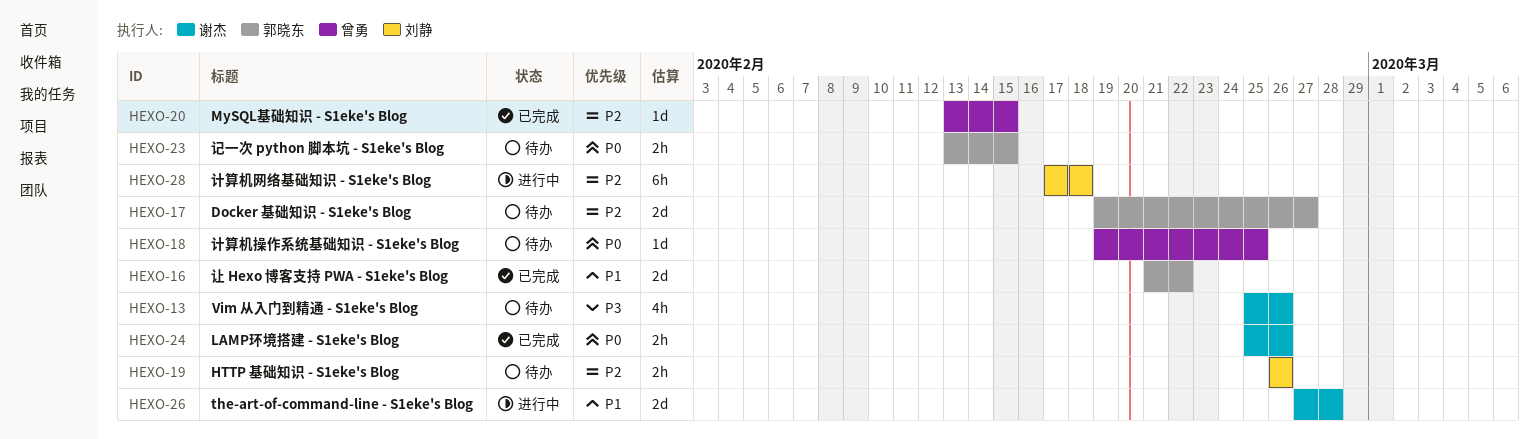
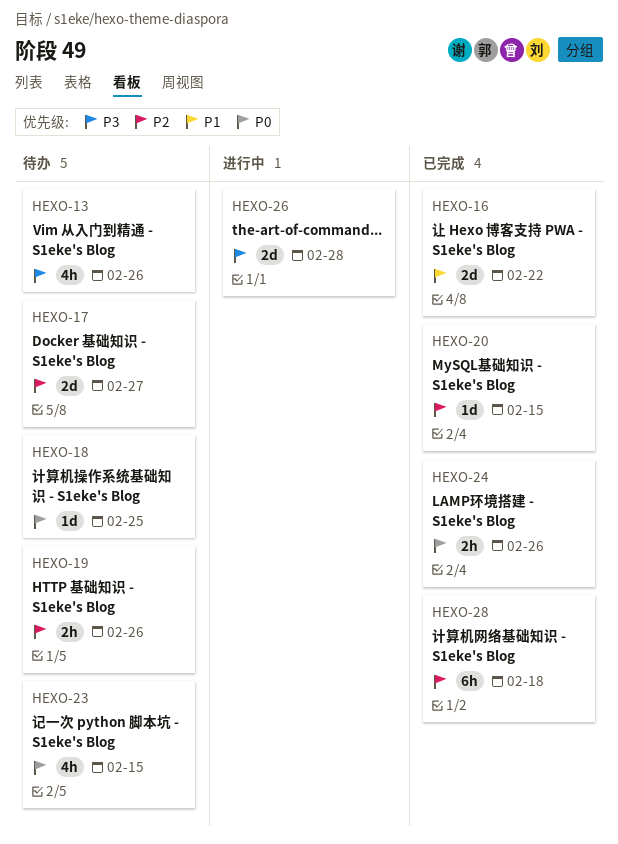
HEXO-23, estimate: 2h -> 4h
HEXO-26, priority: P1 -> P3
HEXO-28, status: 进行中 -> 已完成

